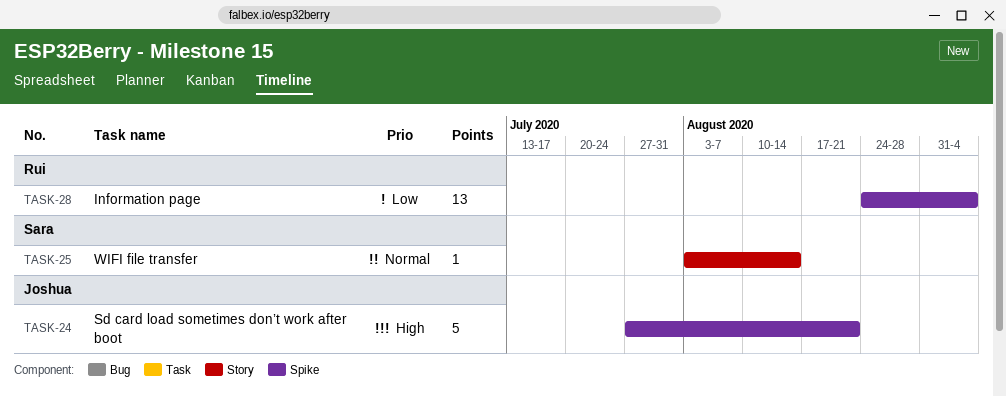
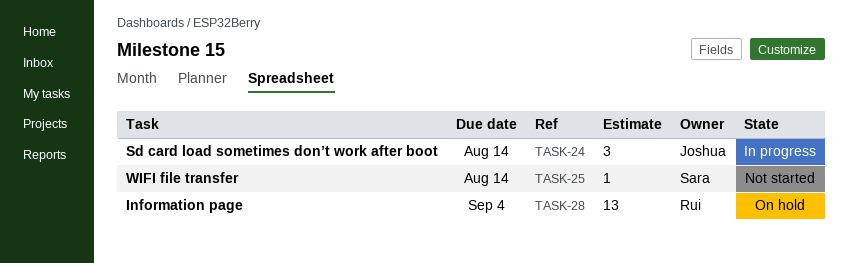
TASK-24, estimate: 5 -> 3
TASK-24, due: Aug 21 -> Aug 14

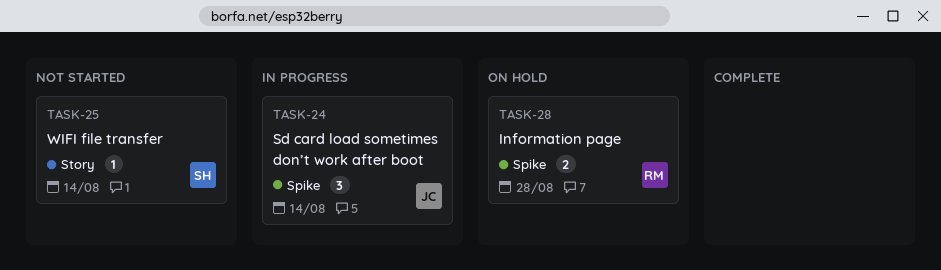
TASK-28, estimate: 13 -> 2
TASK-28, due: Sep 4 -> Aug 28

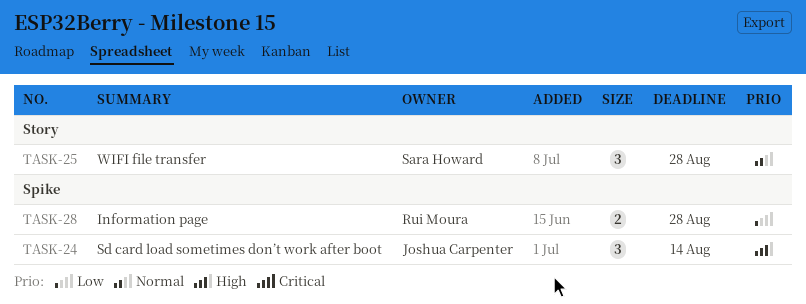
TASK-25, estimate: 1 -> 3
TASK-25, due: Aug 14 -> Aug 28

